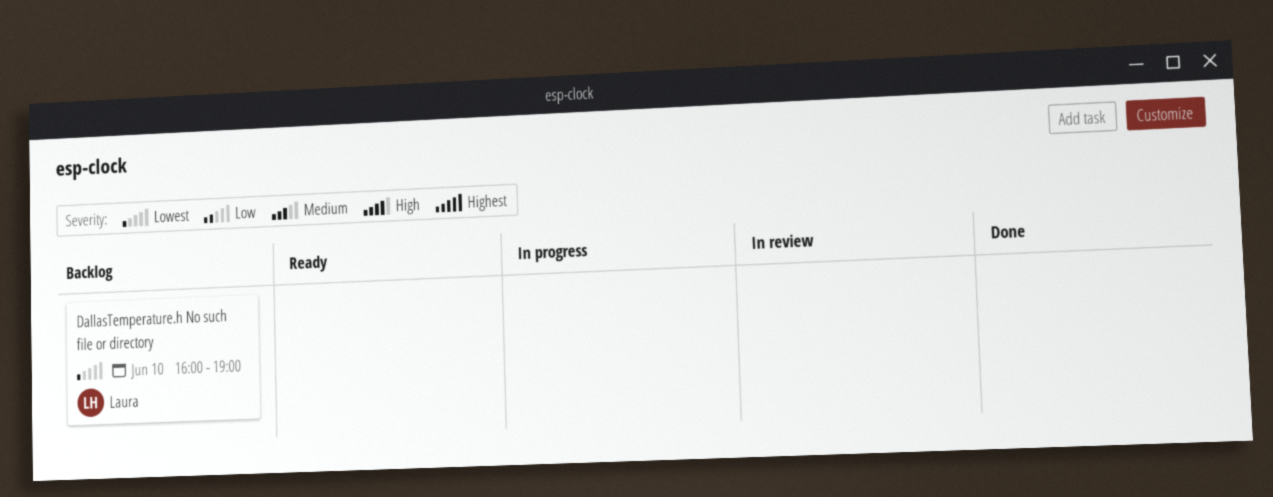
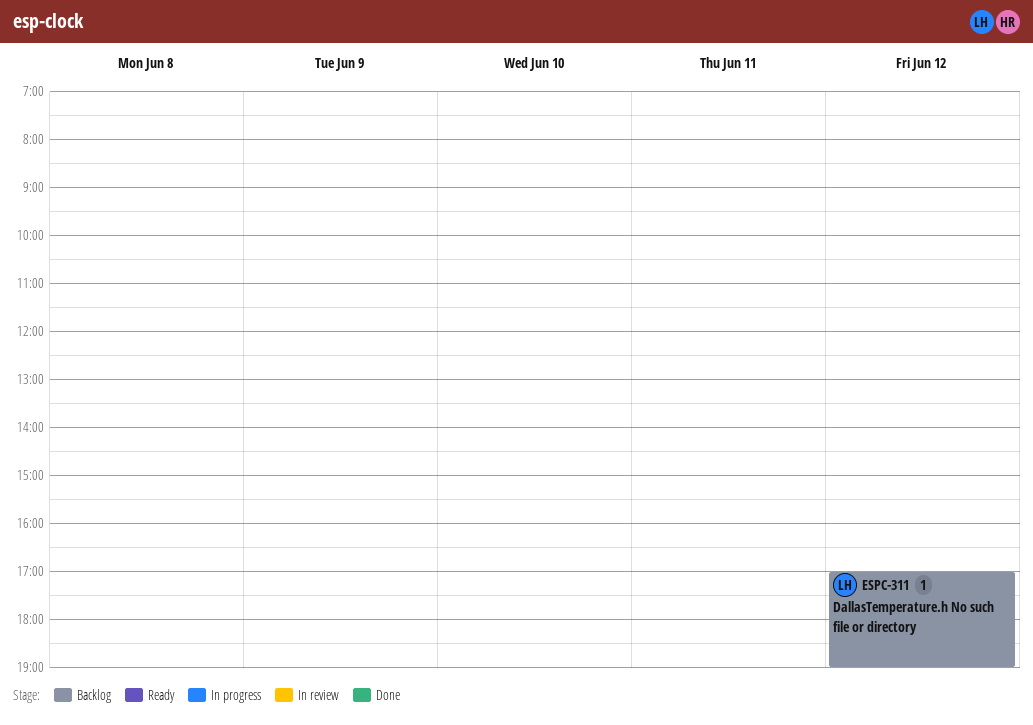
DallasTemperature.h No such file or directory, day: Jun 10 -> Jun 12
DallasTemperature.h No such file or directory, begins: 16:00 -> 17:00

